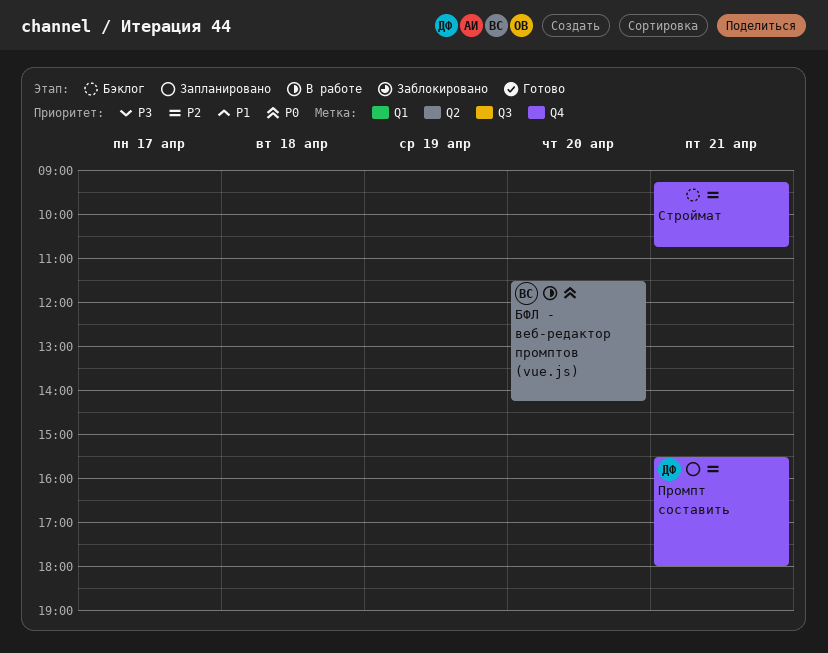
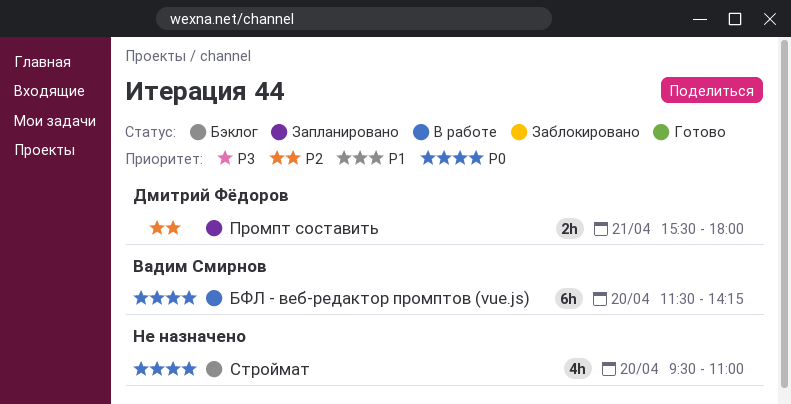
Строймат, priority: P2 -> P0
Строймат, day: Apr 21 -> Apr 20
Строймат, begins: 09:15 -> 09:30
Строймат, ends: 10:45 -> 11:00

